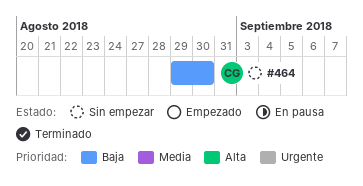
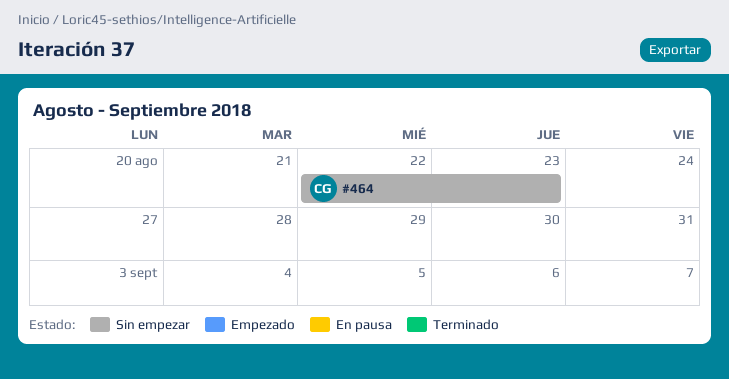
#464, start: Aug 29 -> Aug 22
#464, due: Aug 30 -> Aug 23

